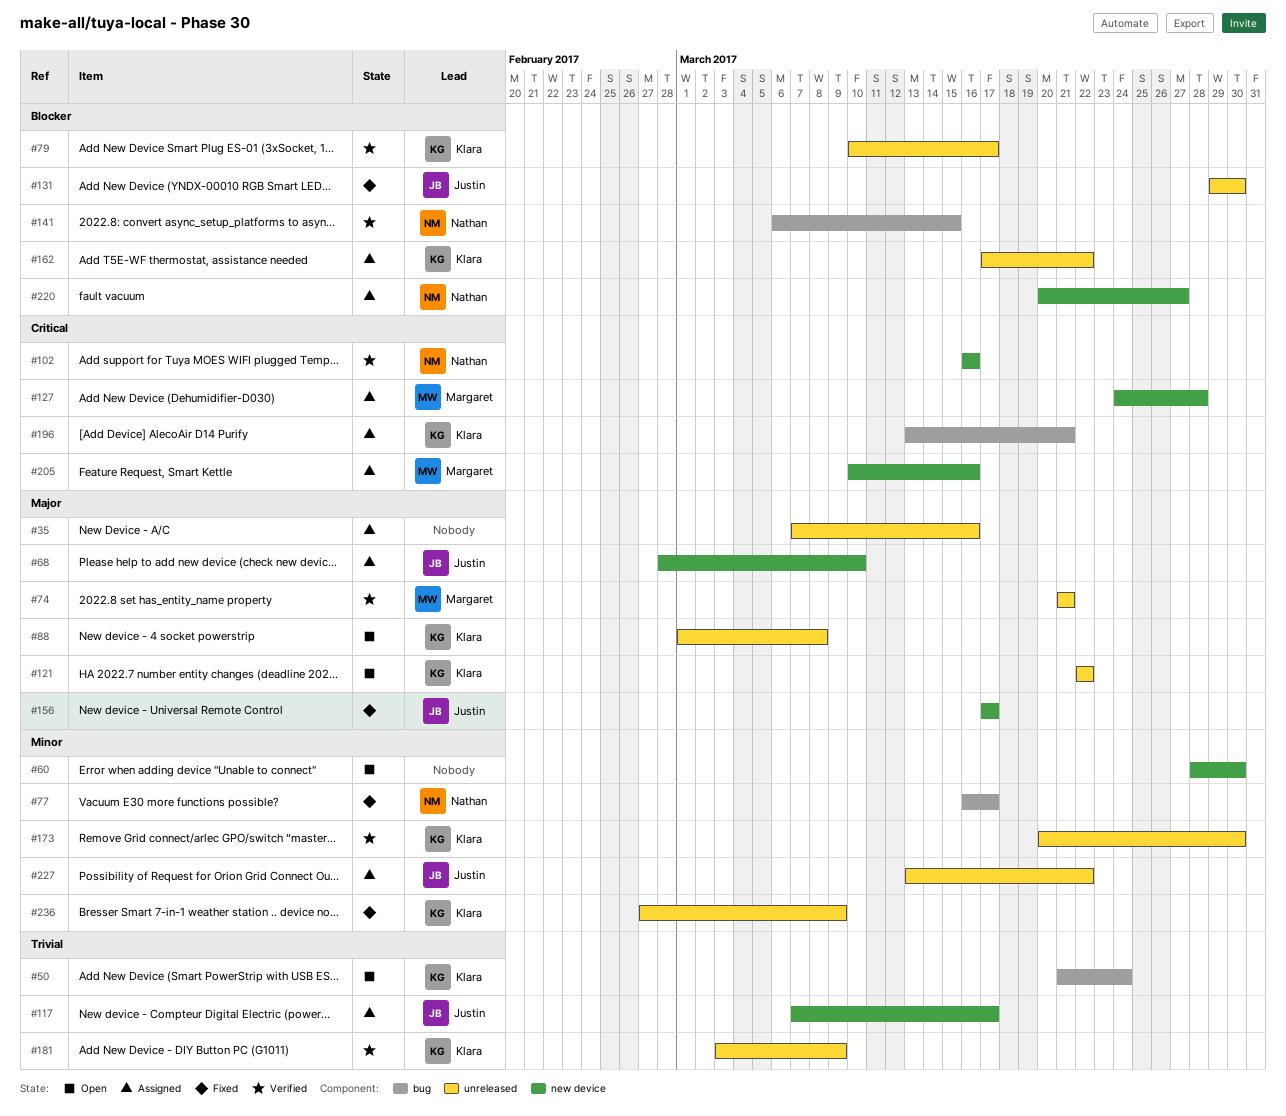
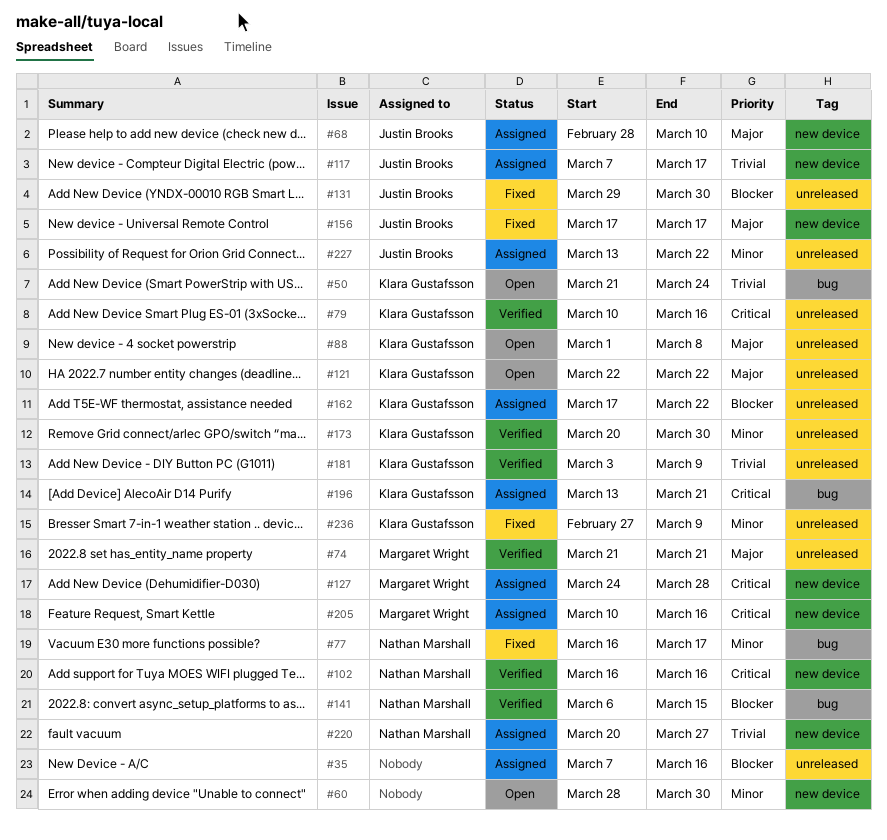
#35, priority: Major -> Blocker
#79, priority: Blocker -> Critical
#79, due: Mar 17 -> Mar 16
#220, priority: Blocker -> Trivial

